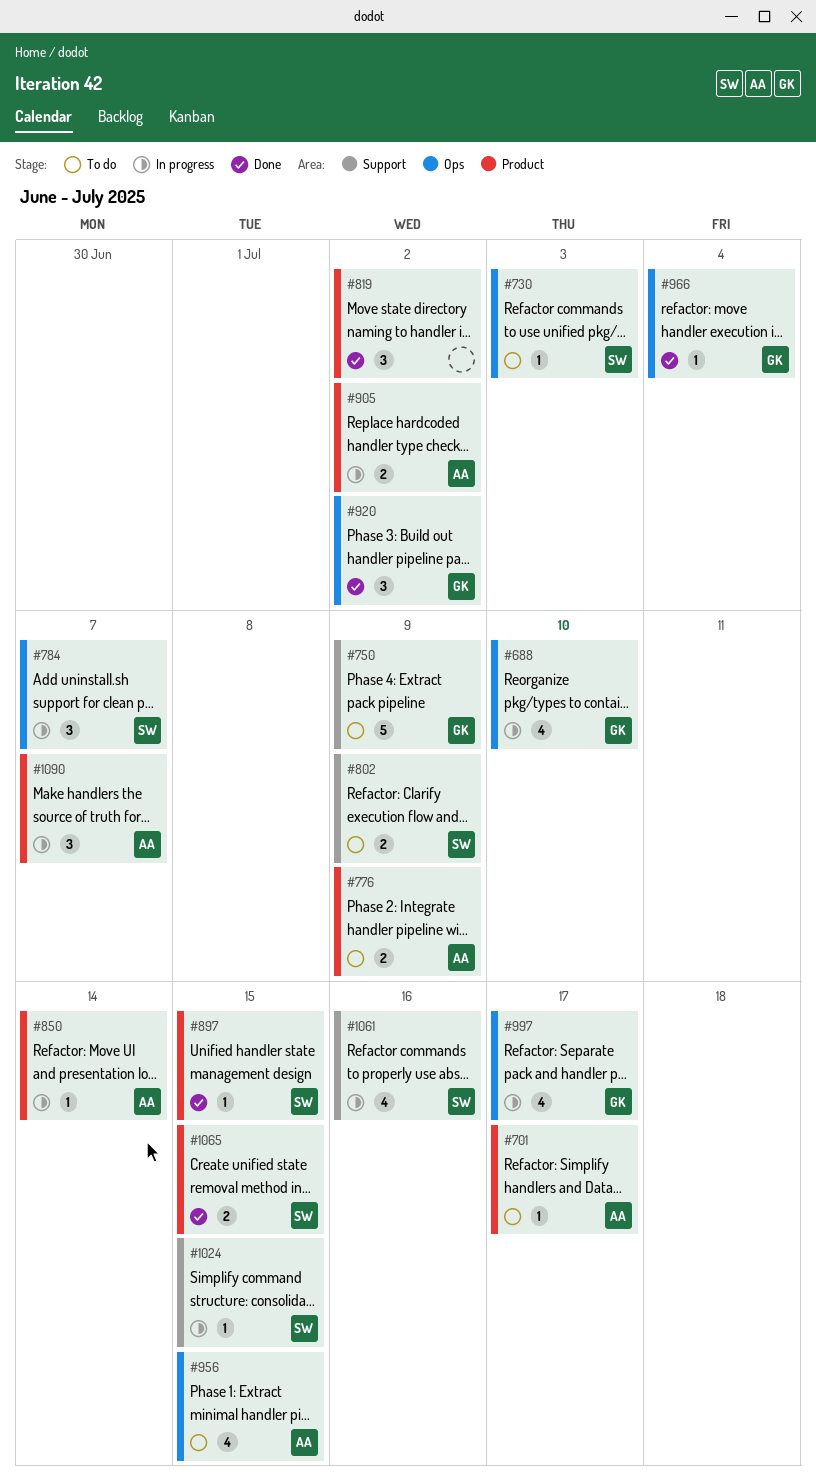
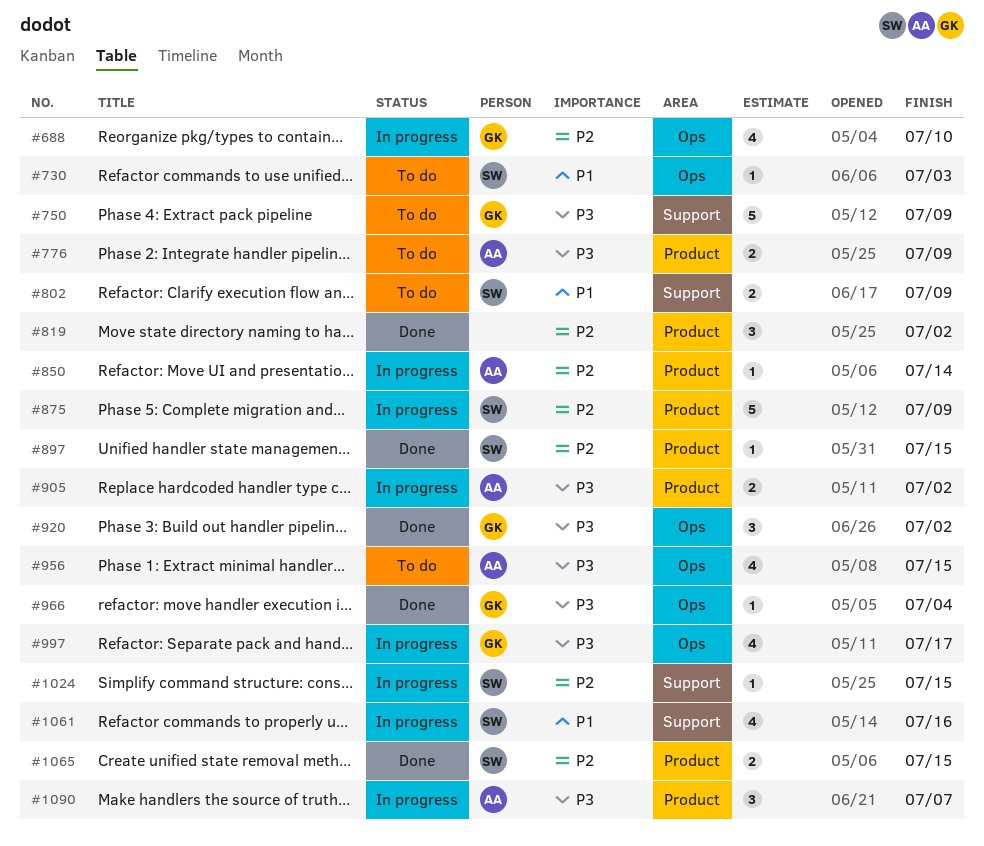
#701: present -> none
#784: present -> none
#875: none -> present

